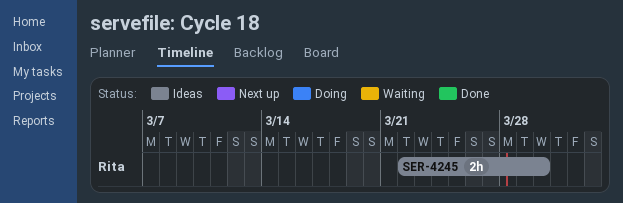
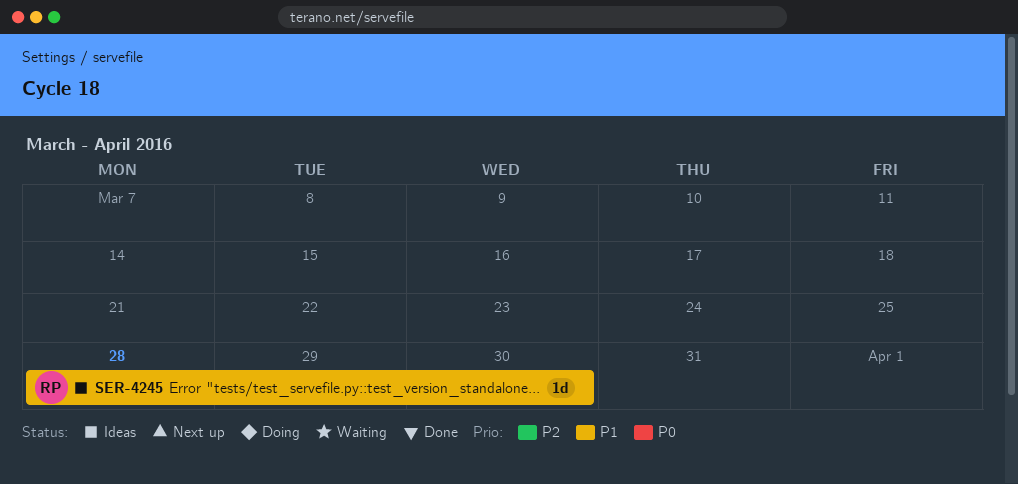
SER-4245, estimate: 2h -> 1d
SER-4245, start: Mar 22 -> Mar 28

